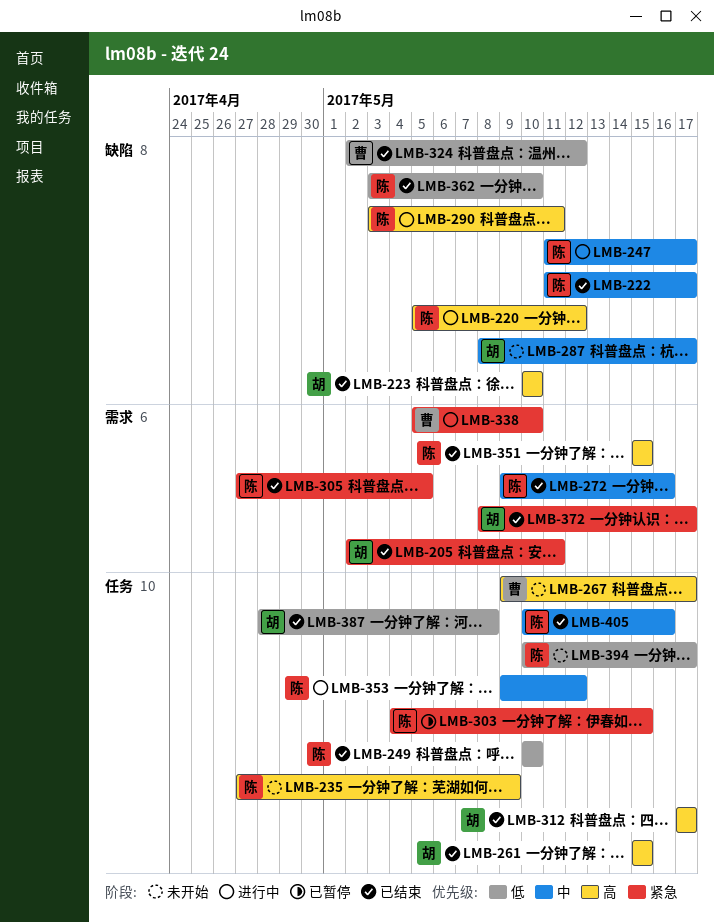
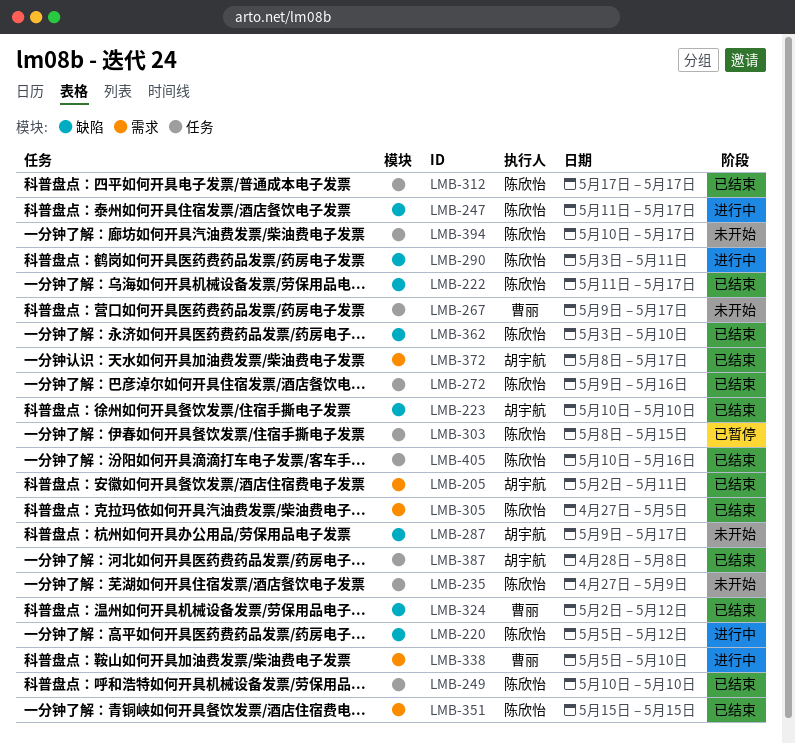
LMB-261: present -> none
LMB-272, label: 需求 -> 任务
LMB-287, start: May 8 -> May 9
LMB-303, start: May 4 -> May 8
LMB-312, owner: 胡宇航 -> 陈欣怡
LMB-353: present -> none

